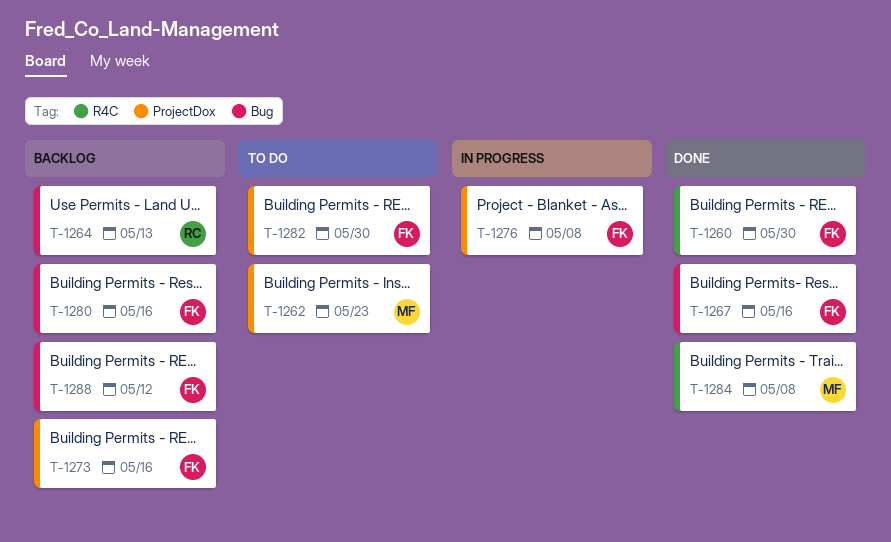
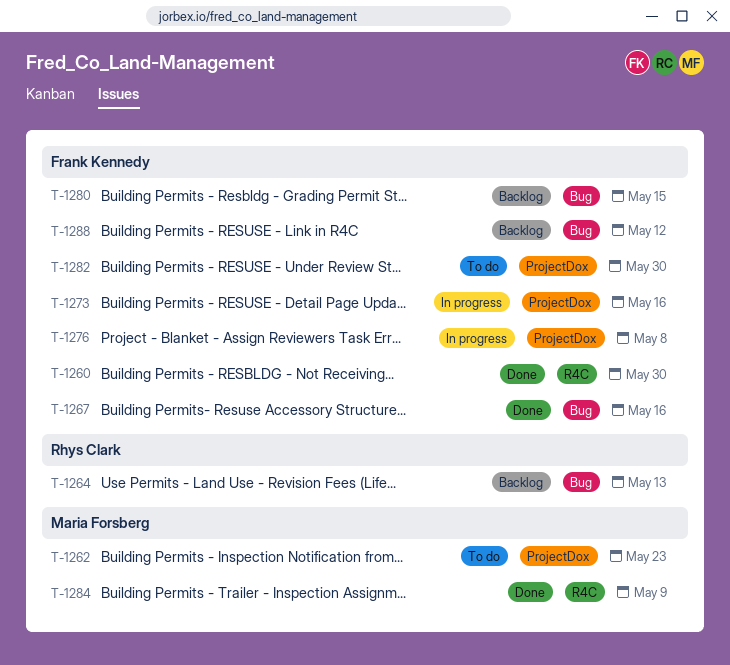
T-1273, status: Backlog -> In progress
T-1280, due: May 16 -> May 15
T-1284, due: May 8 -> May 9

